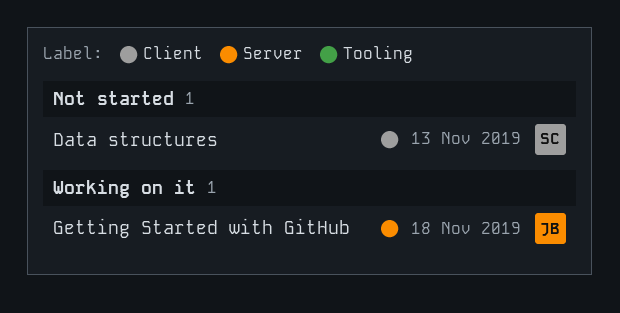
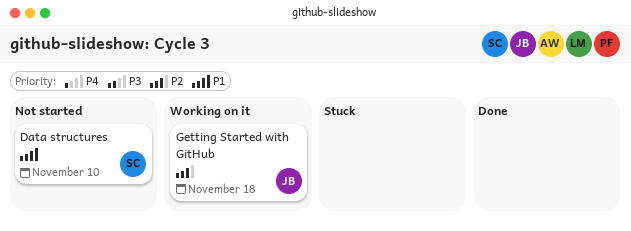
Data structures, due: Nov 13 -> Nov 10

